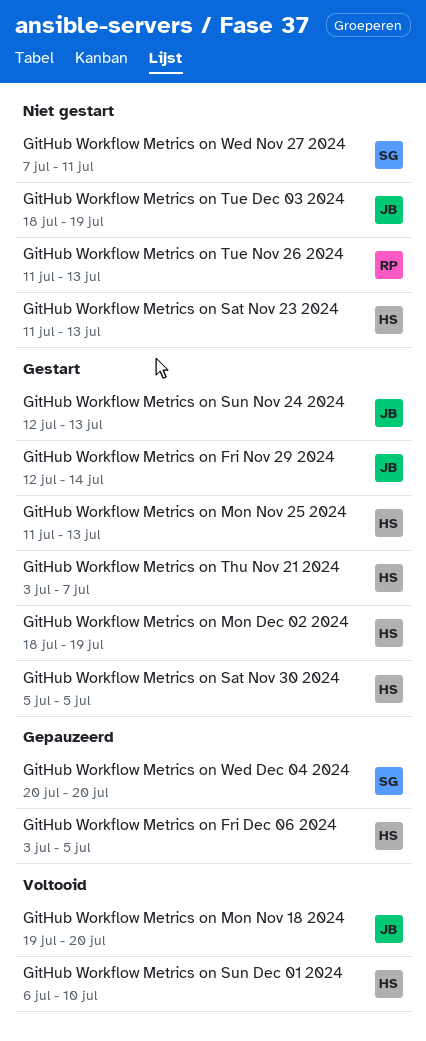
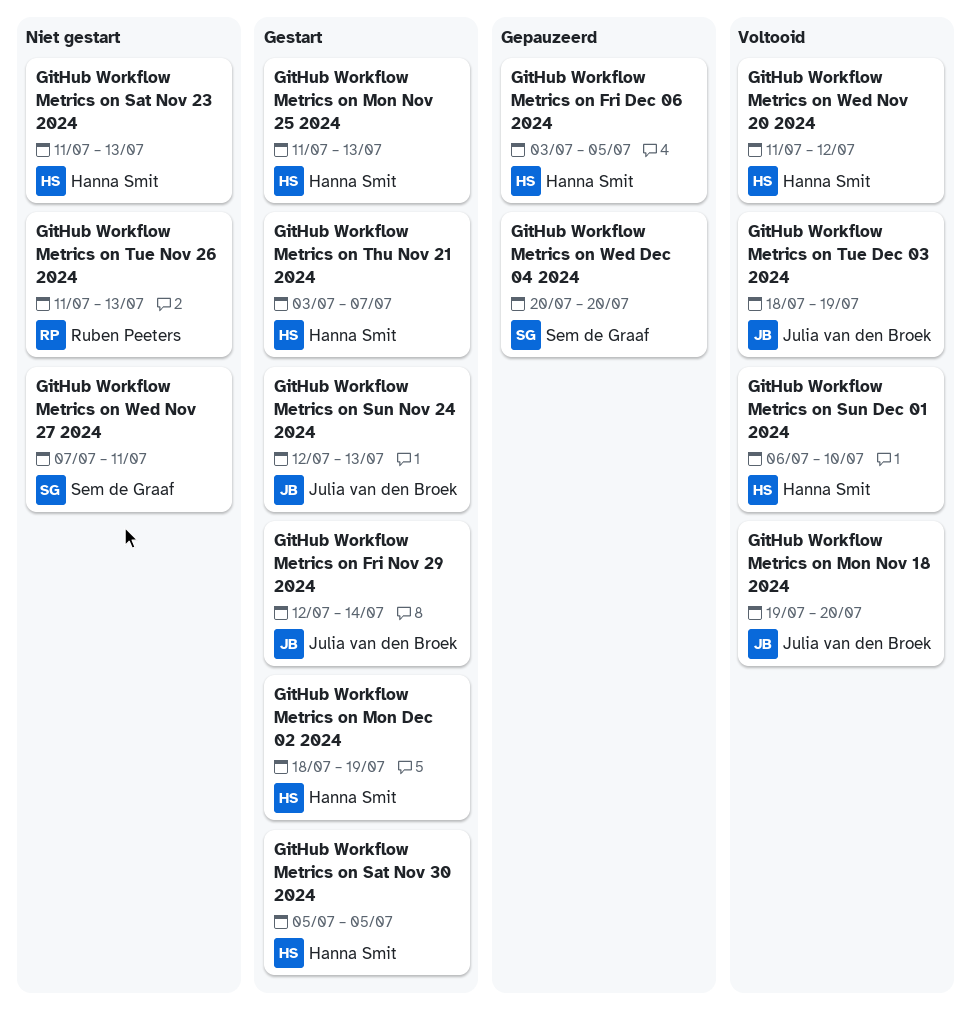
GitHub Workflow Metrics on Tue Dec 03 2024, status: Niet gestart -> Voltooid
GitHub Workflow Metrics on Wed Nov 20 2024: none -> present

